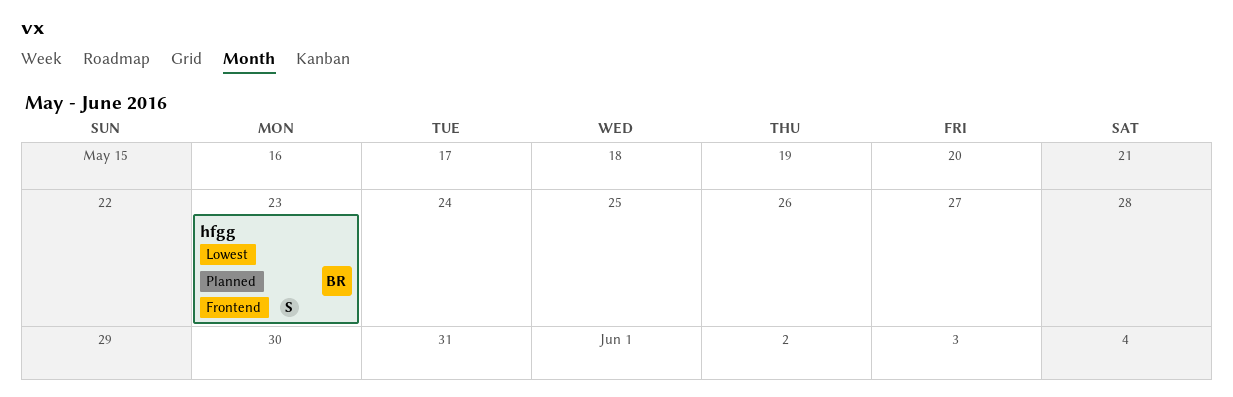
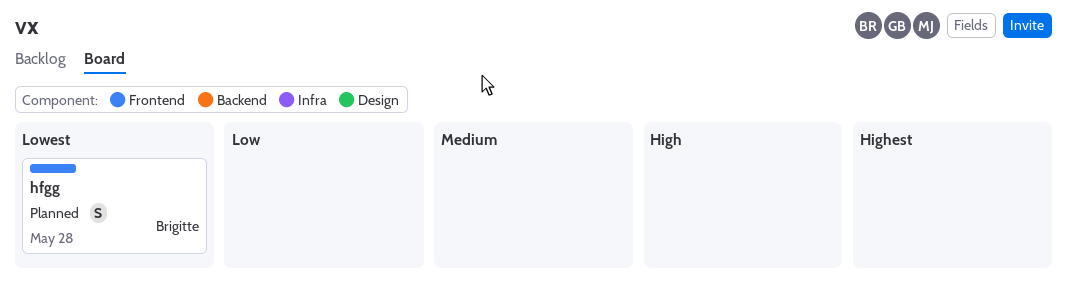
hfgg, due: May 23 -> May 28

